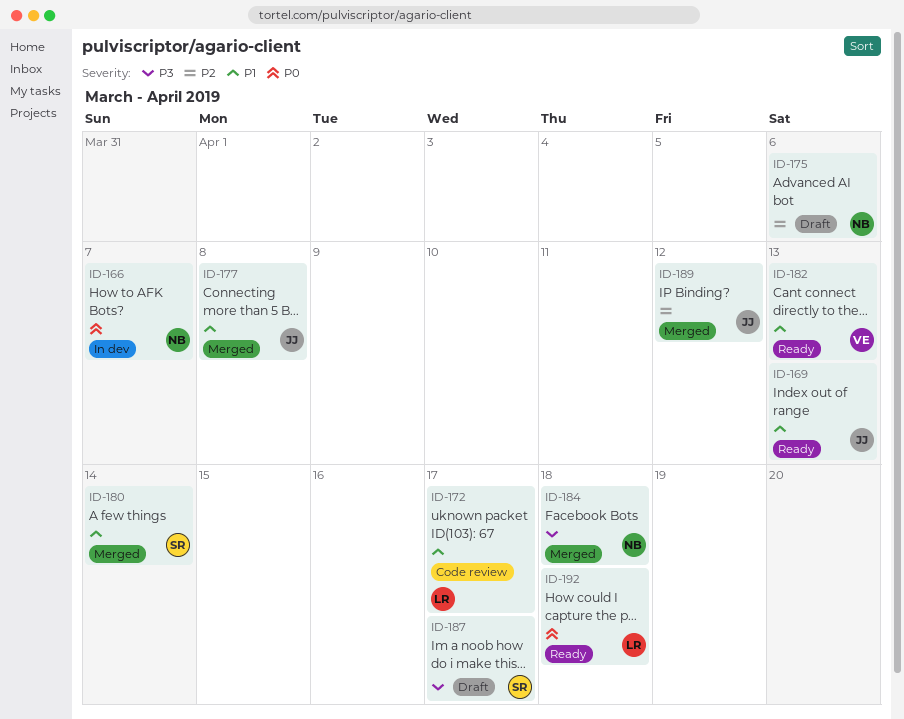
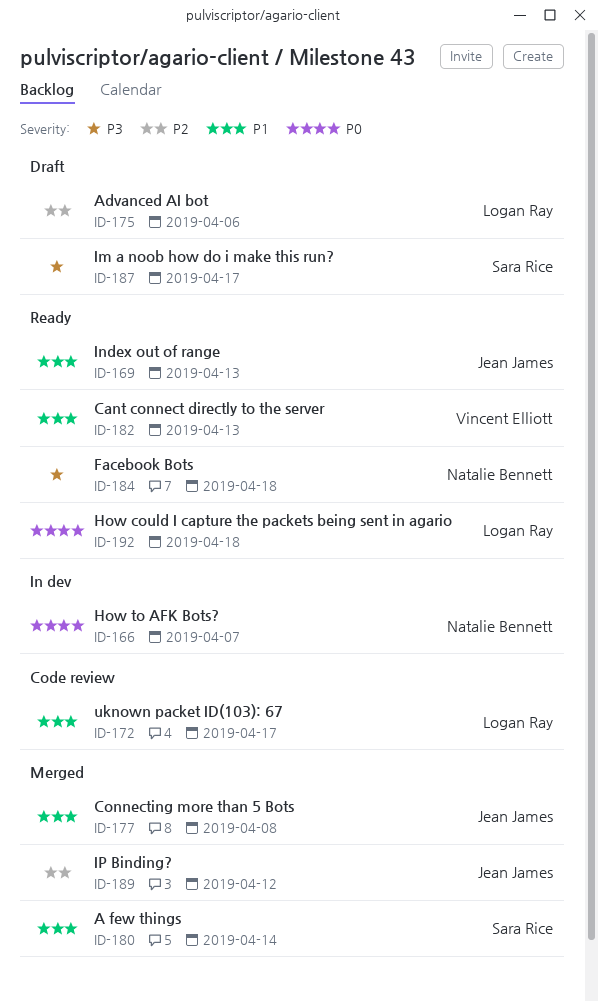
ID-175, owner: Natalie Bennett -> Logan Ray
ID-184, status: Merged -> Ready

